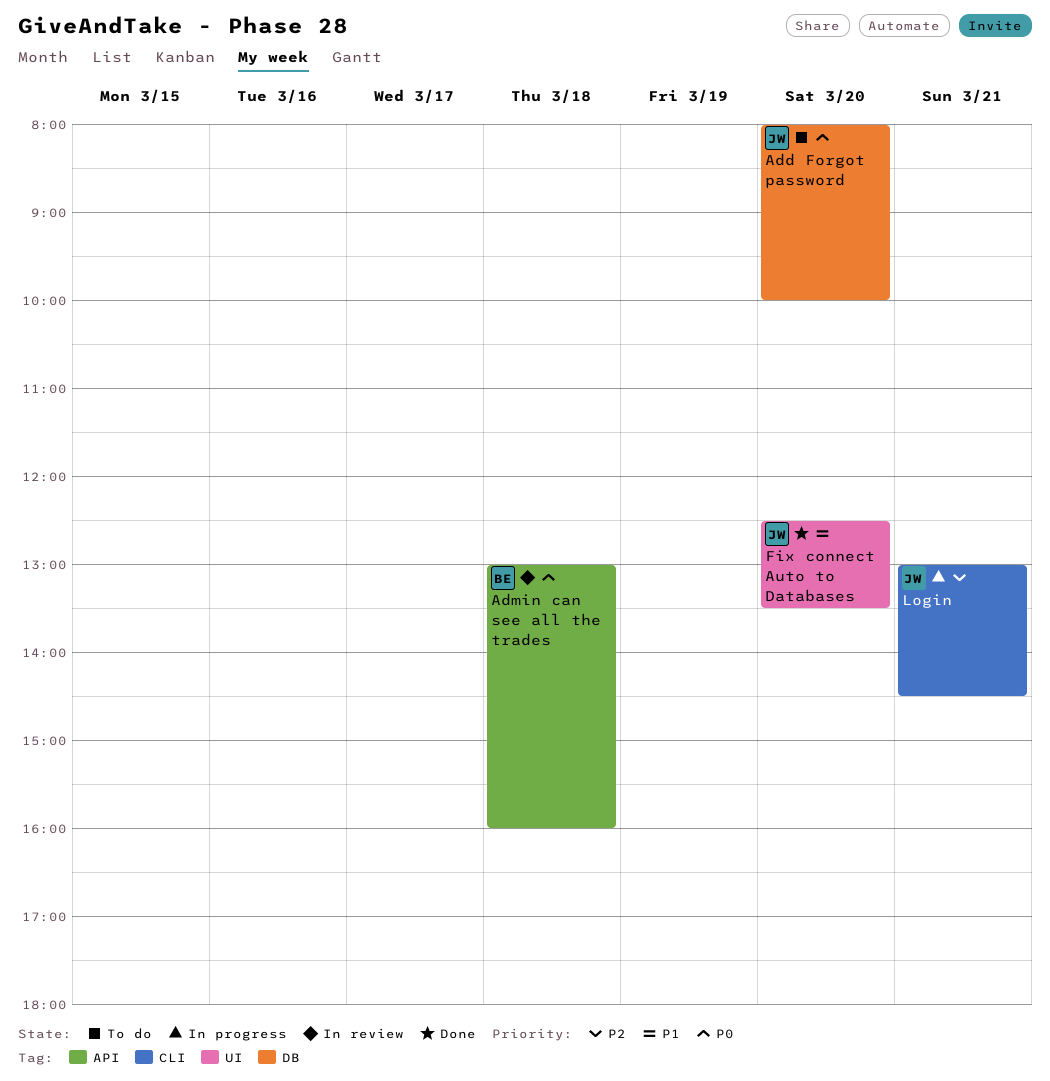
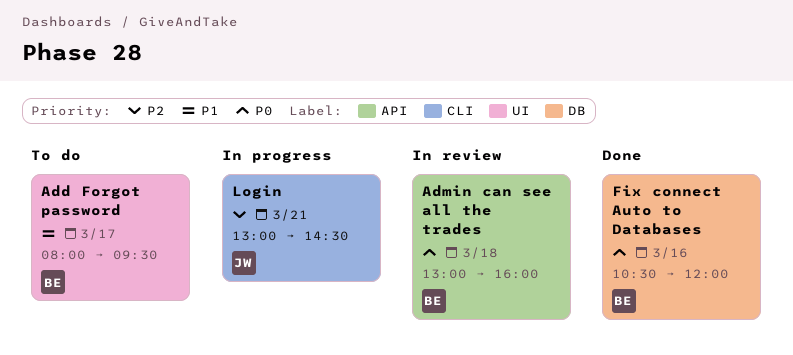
Add Forgot password, owner: JW -> BE
Add Forgot password, priority: P0 -> P1
Add Forgot password, label: DB -> UI
Add Forgot password, day: Mar 20 -> Mar 17
Add Forgot password, ends: 10:00 -> 09:30
Fix connect Auto to Databases, owner: JW -> BE
Fix connect Auto to Databases, priority: P1 -> P0
Fix connect Auto to Databases, label: UI -> DB
Fix connect Auto to Databases, day: Mar 20 -> Mar 16
Fix connect Auto to Databases, begins: 12:30 -> 10:30
Fix connect Auto to Databases, ends: 13:30 -> 12:00

